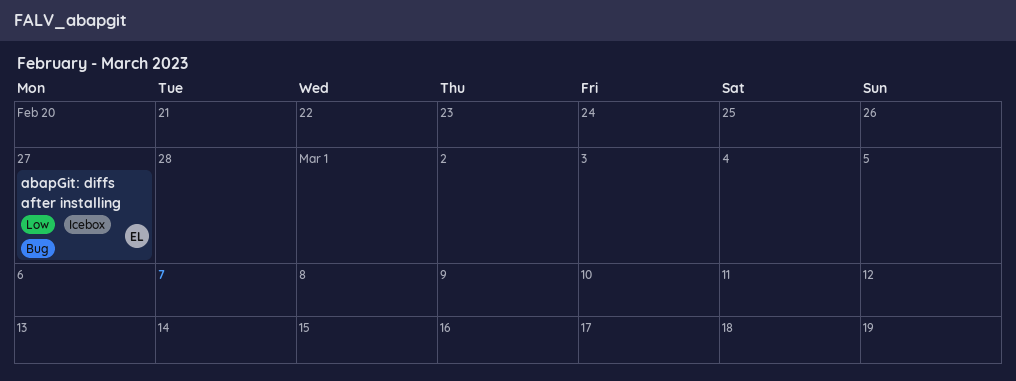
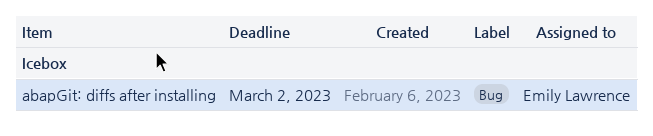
abapGit: diffs after installing, due: Feb 27 -> Mar 2

